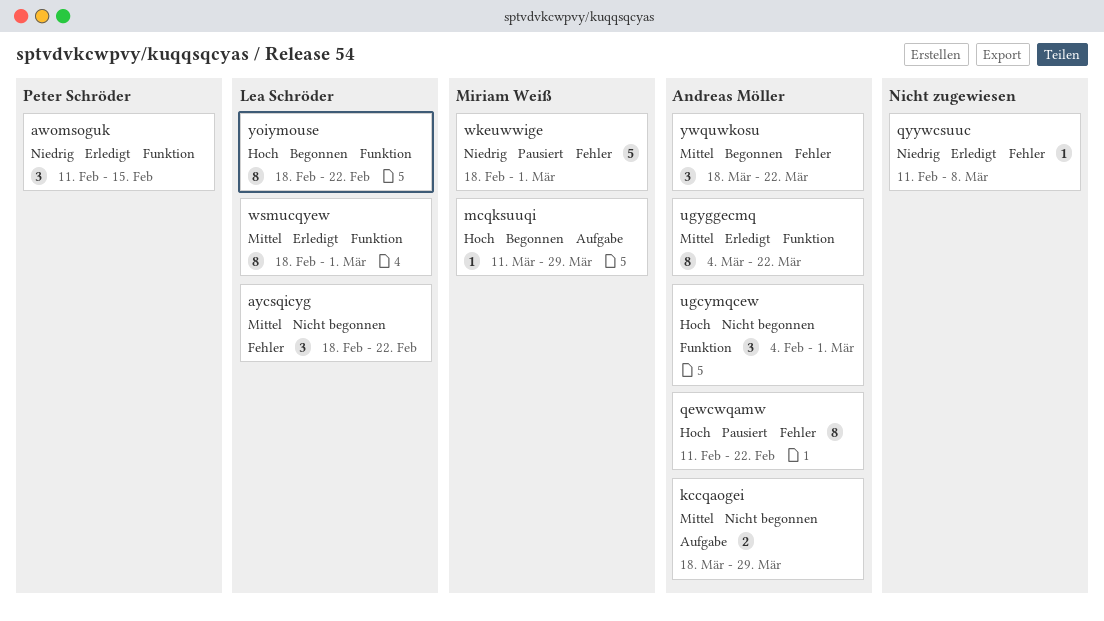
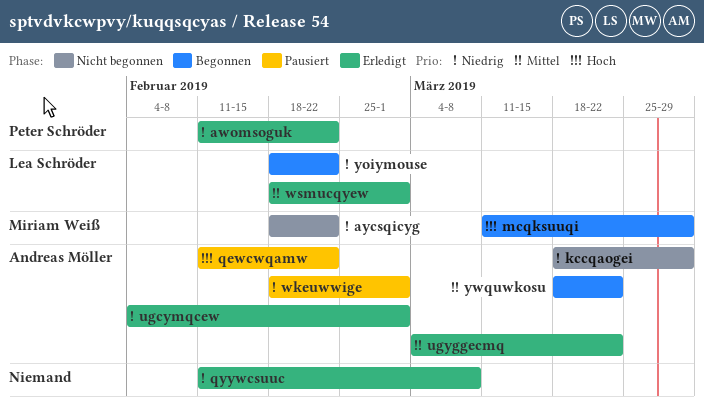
awomsoguk, due: Feb 15 -> Feb 22
aycsqicyg, owner: Lea Schröder -> Miriam Weiß
aycsqicyg, priority: Mittel -> Niedrig
kccqaogei, priority: Mittel -> Niedrig
ugcymqcew, status: Nicht begonnen -> Erledigt
ugcymqcew, priority: Hoch -> Niedrig
wkeuwwige, owner: Miriam Weiß -> Andreas Möller
yoiymouse, priority: Hoch -> Niedrig

